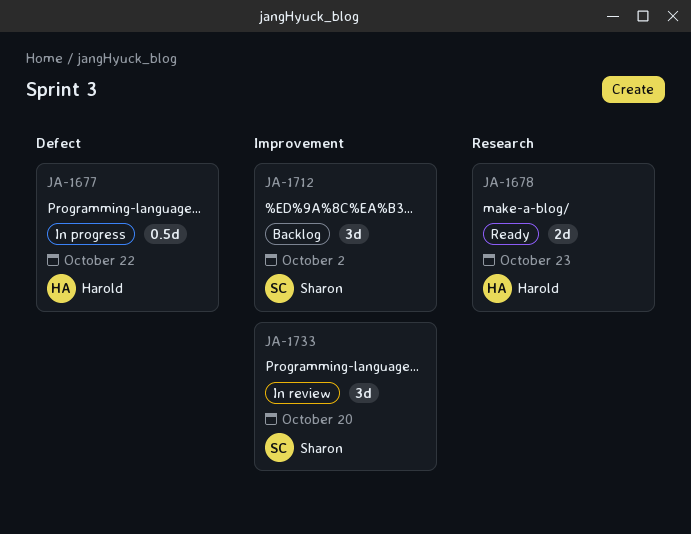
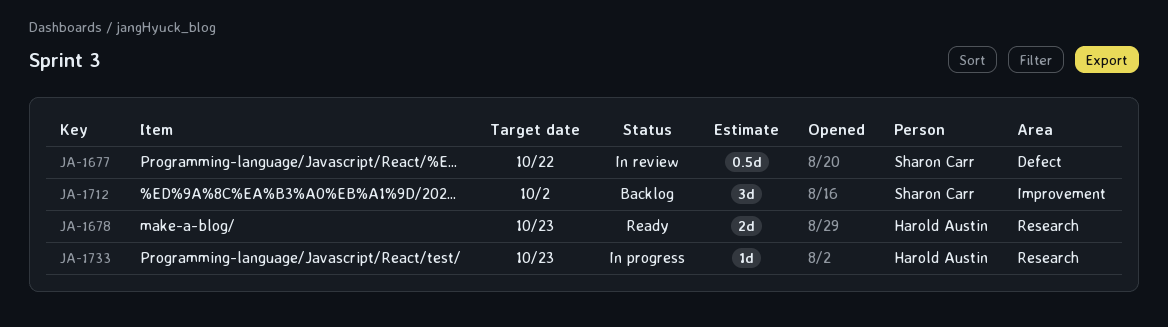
JA-1677, status: In progress -> In review
JA-1677, owner: Harold Austin -> Sharon Carr
JA-1733, status: In review -> In progress
JA-1733, owner: Sharon Carr -> Harold Austin
JA-1733, label: Improvement -> Research
JA-1733, estimate: 3d -> 1d
JA-1733, due: Oct 20 -> Oct 23

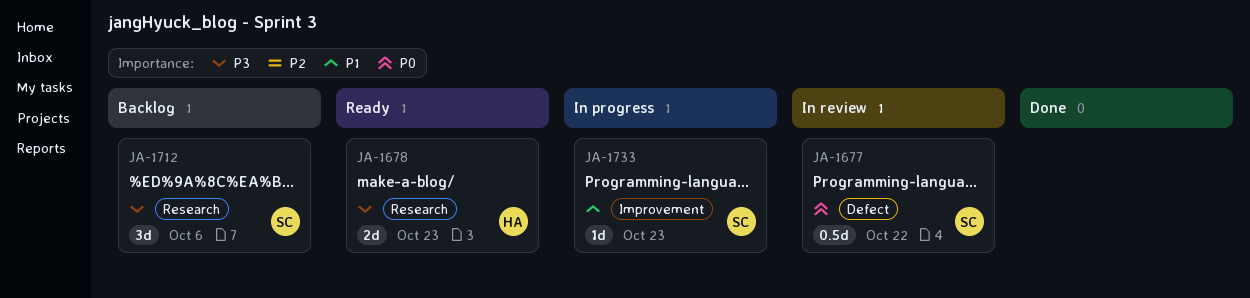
JA-1712, label: Improvement -> Research
JA-1712, due: Oct 2 -> Oct 6
JA-1733, owner: Harold Austin -> Sharon Carr
JA-1733, label: Research -> Improvement

